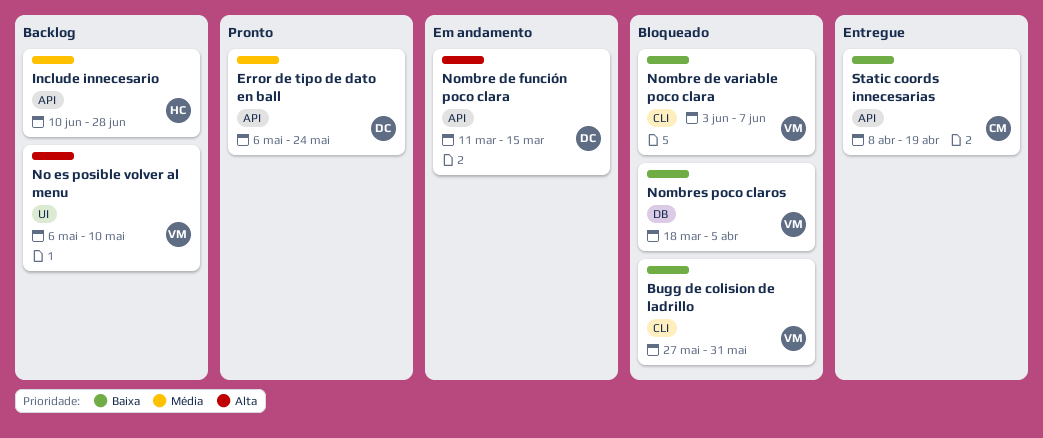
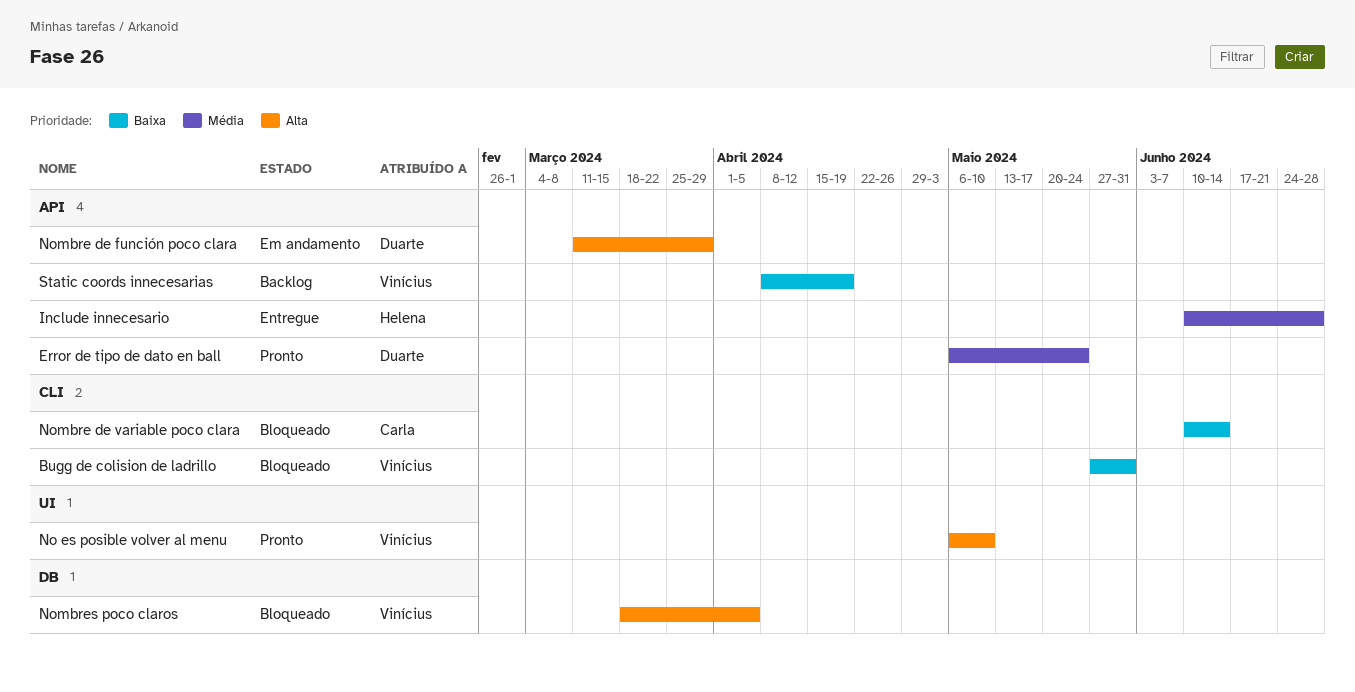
Include innecesario, status: Backlog -> Entregue
No es posible volver al menu, status: Backlog -> Pronto
Nombre de función poco clara, due: Mar 15 -> Mar 29
Nombre de variable poco clara, owner: Vinícius -> Carla
Nombre de variable poco clara, start: Jun 3 -> Jun 10
Nombre de variable poco clara, due: Jun 7 -> Jun 14
Nombres poco claros, priority: Baixa -> Alta
Static coords innecesarias, status: Entregue -> Backlog
Static coords innecesarias, owner: Carla -> Vinícius

